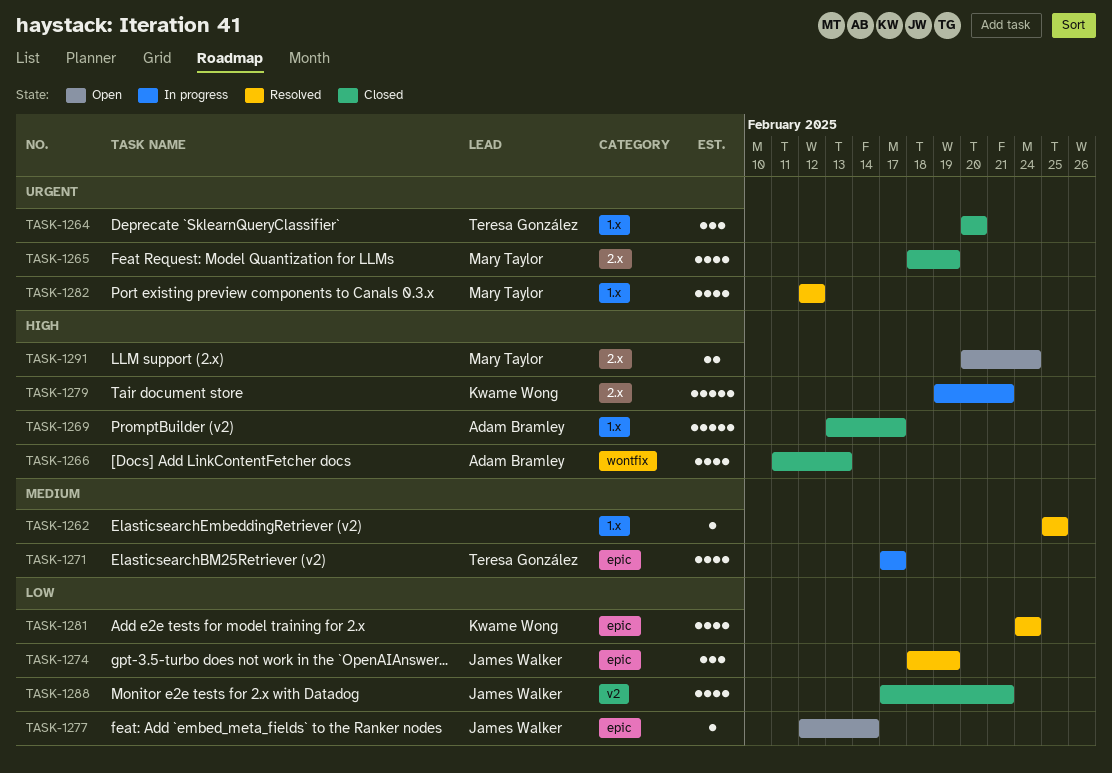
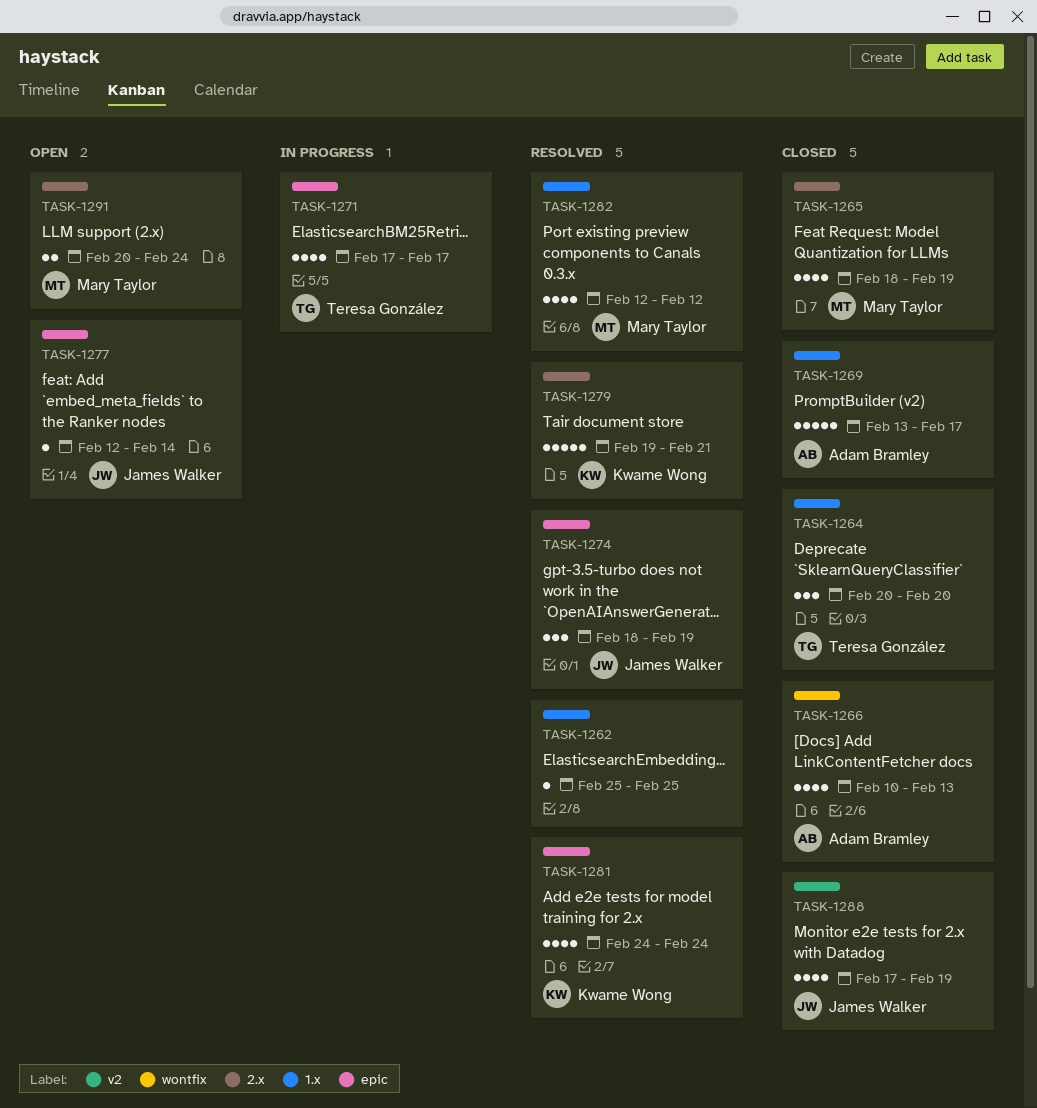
TASK-1266, start: Feb 11 -> Feb 10
TASK-1279, status: In progress -> Resolved
TASK-1288, due: Feb 21 -> Feb 19

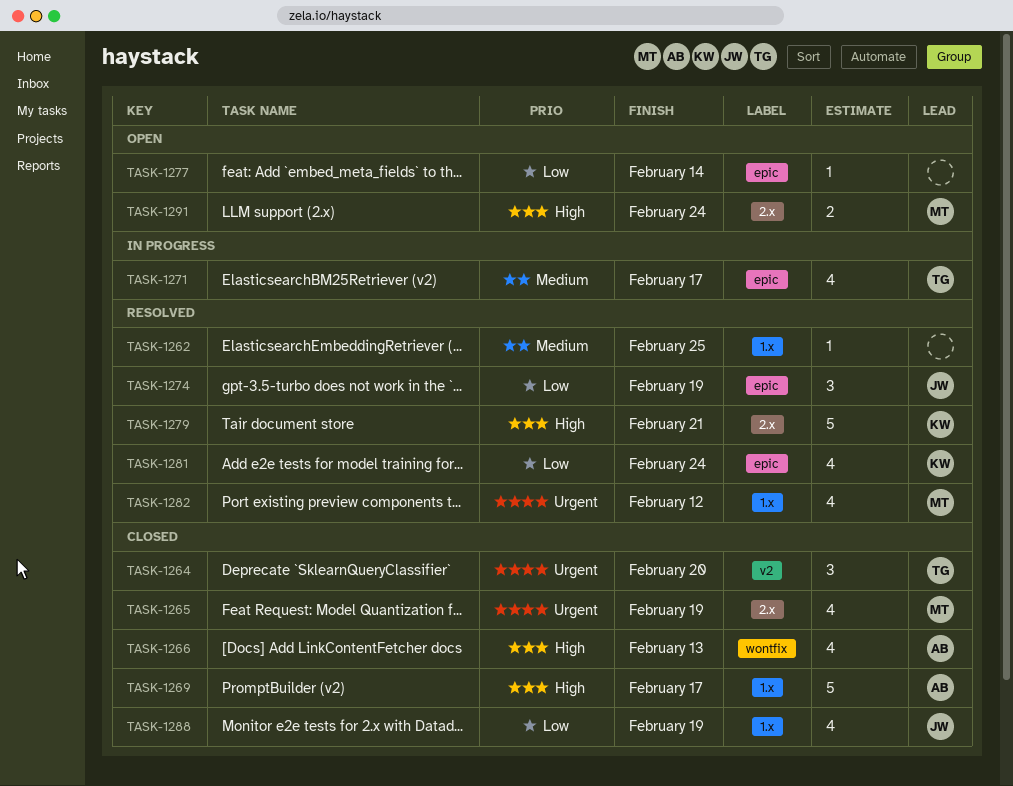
TASK-1264, label: 1.x -> v2
TASK-1277, owner: James Walker -> none
TASK-1288, label: v2 -> 1.x

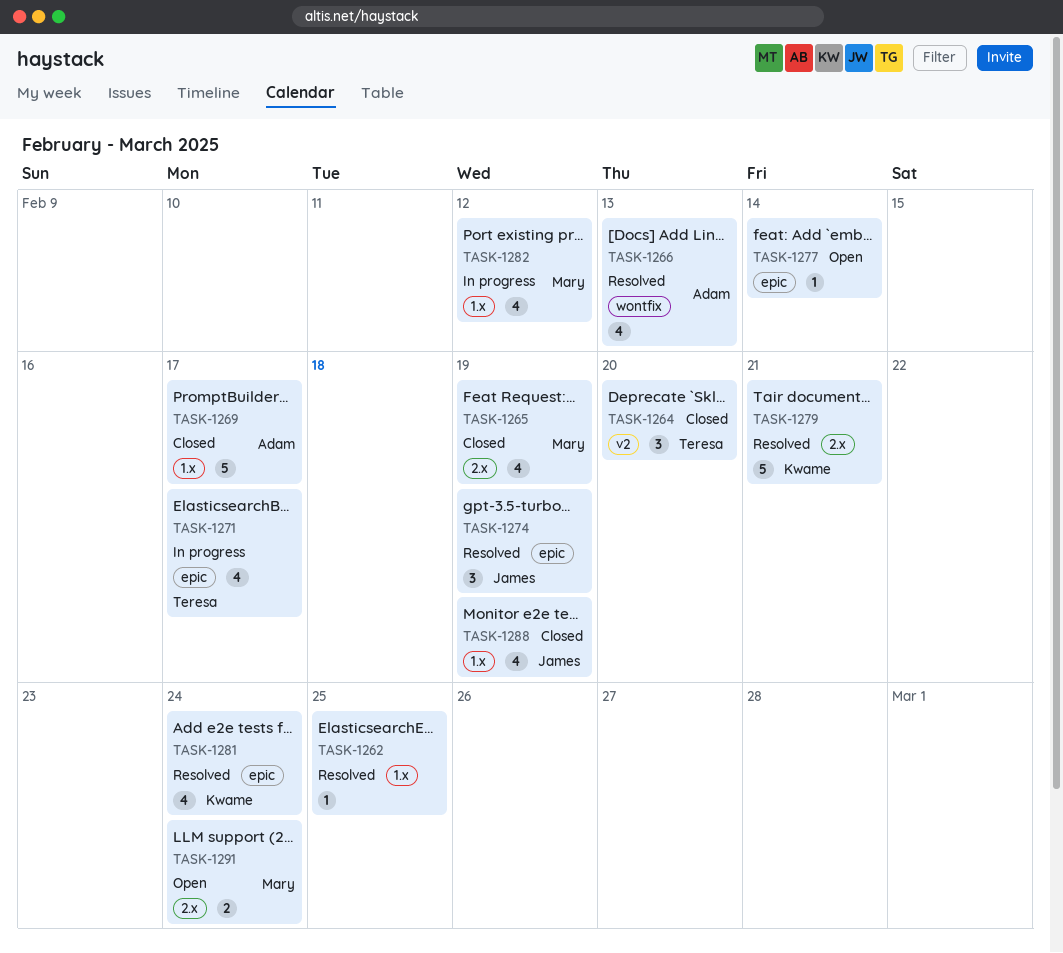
TASK-1266, status: Closed -> Resolved
TASK-1282, status: Resolved -> In progress

